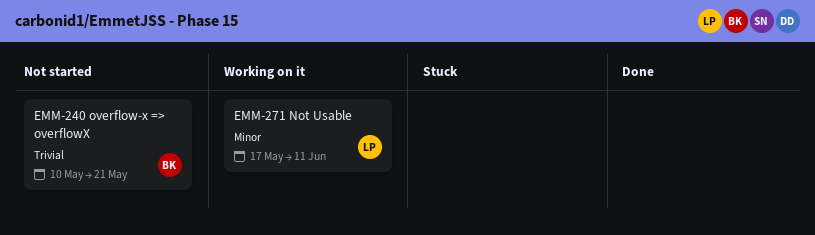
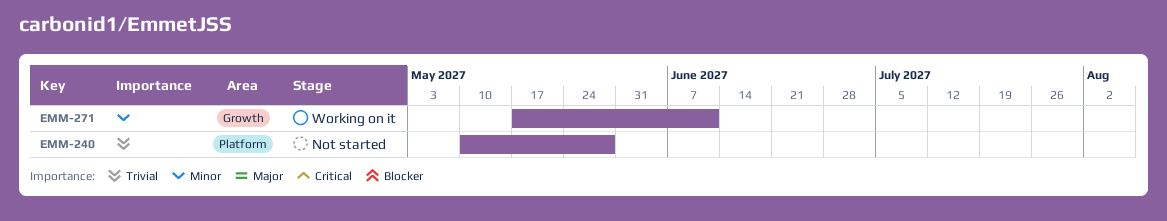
EMM-240, due: May 21 -> May 28

